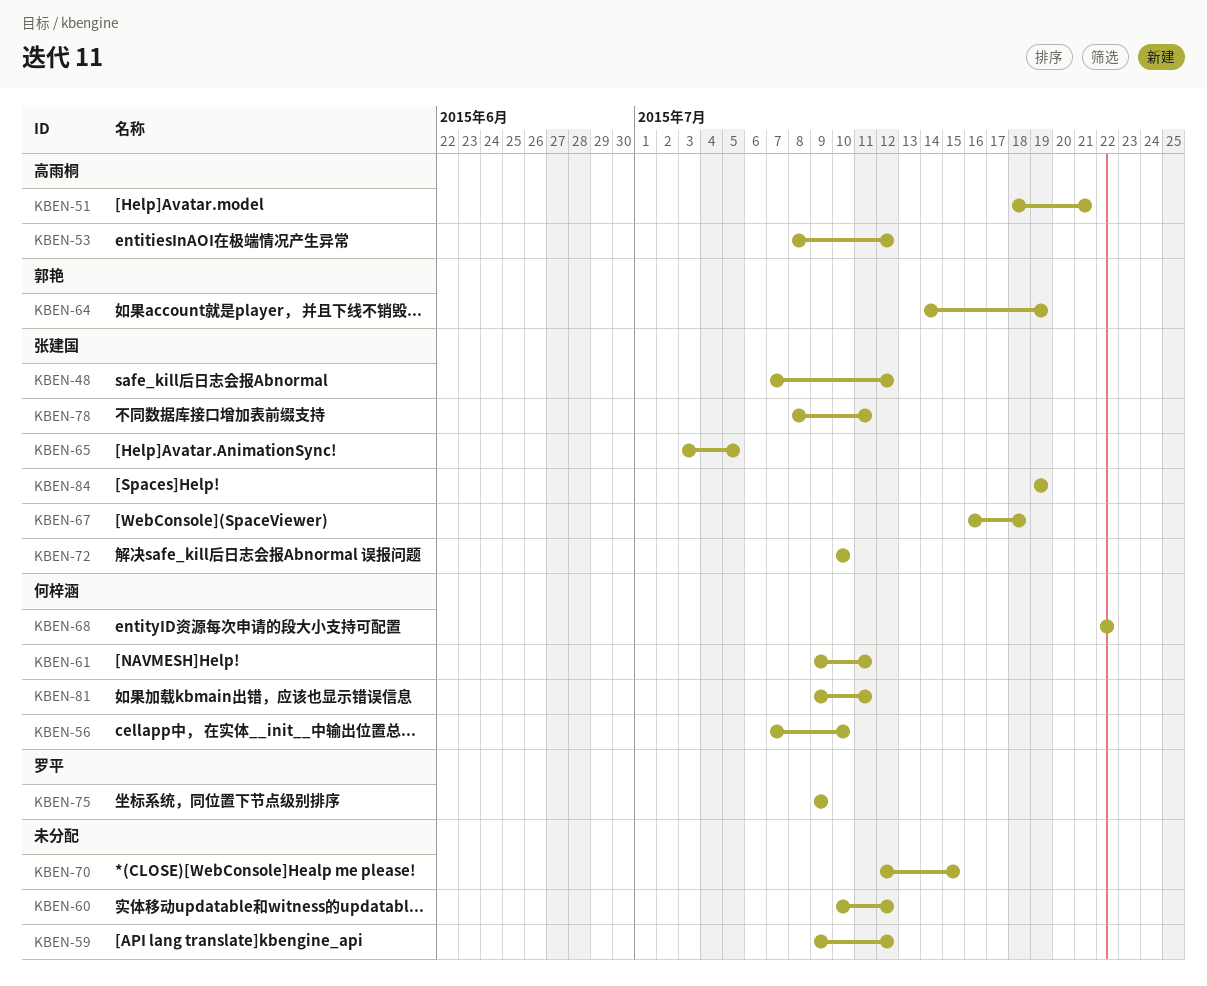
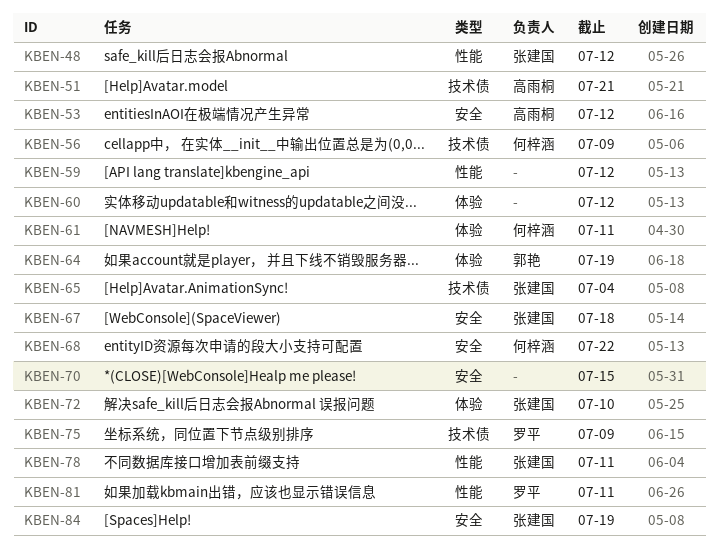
KBEN-56, due: Jul 10 -> Jul 9
KBEN-65, due: Jul 5 -> Jul 4
KBEN-81, owner: 何梓涵 -> 罗平

